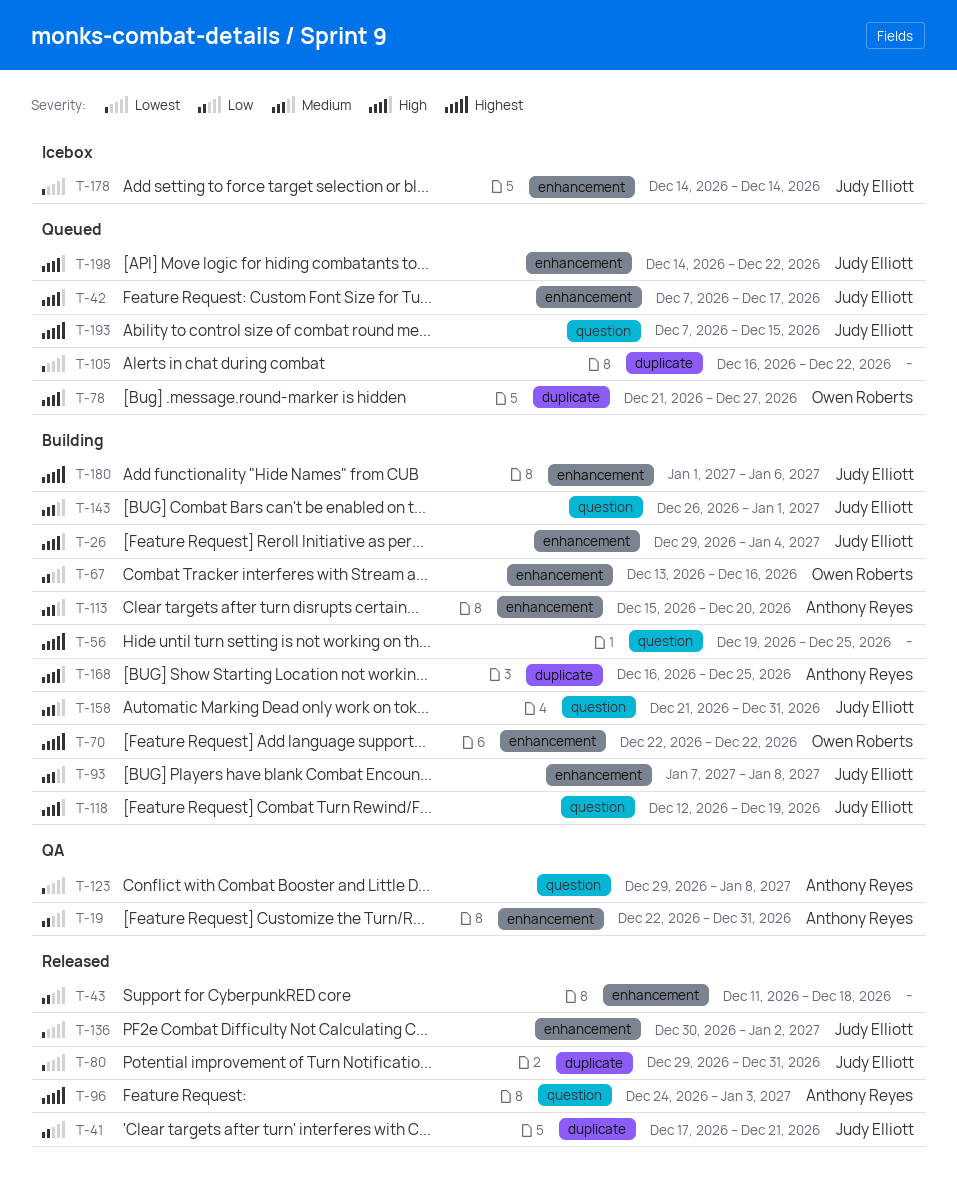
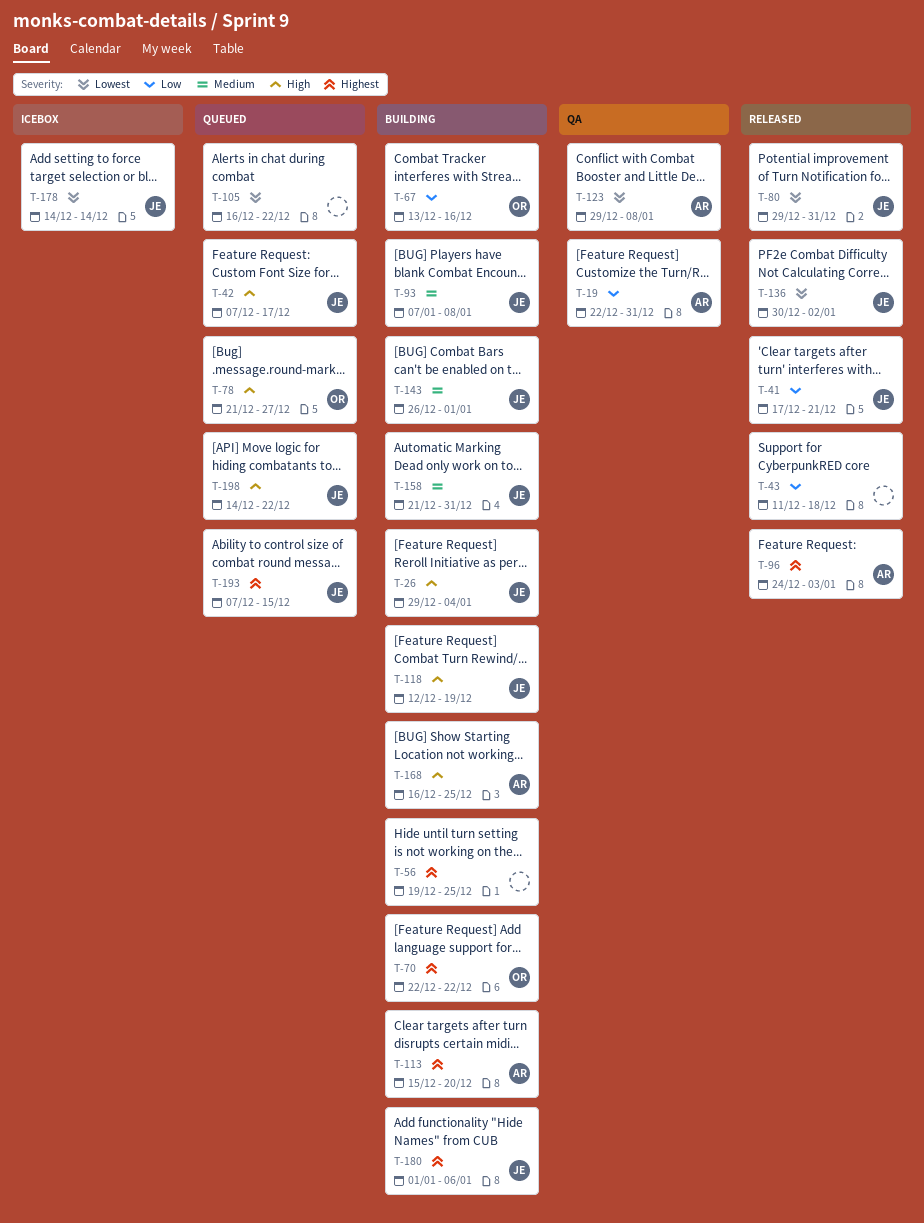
T-113, priority: Medium -> Highest

